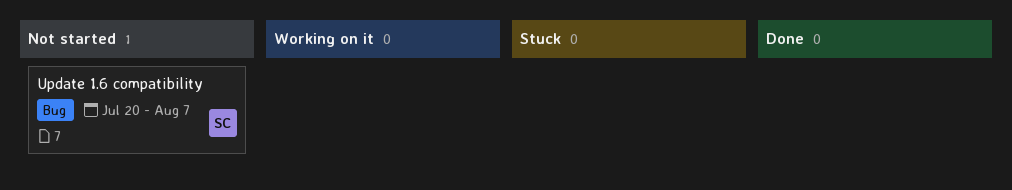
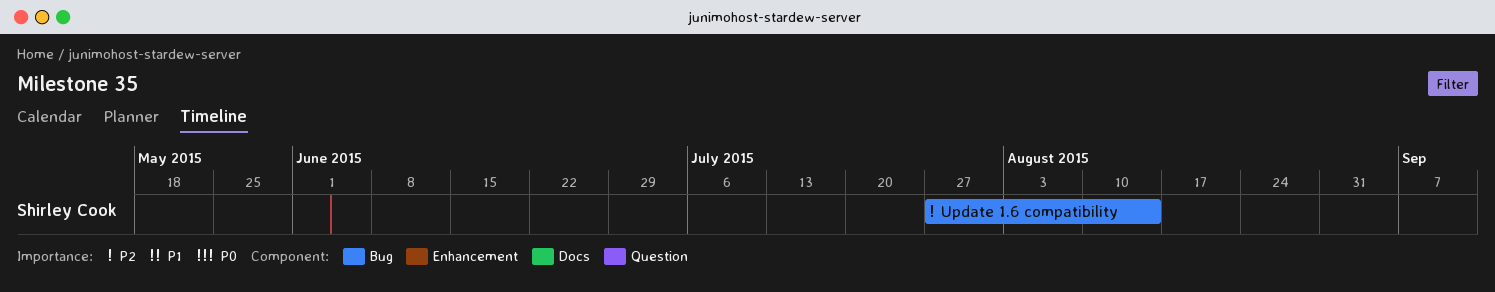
Update 1.6 compatibility, start: Jul 20 -> Jul 27
Update 1.6 compatibility, due: Aug 7 -> Aug 14

